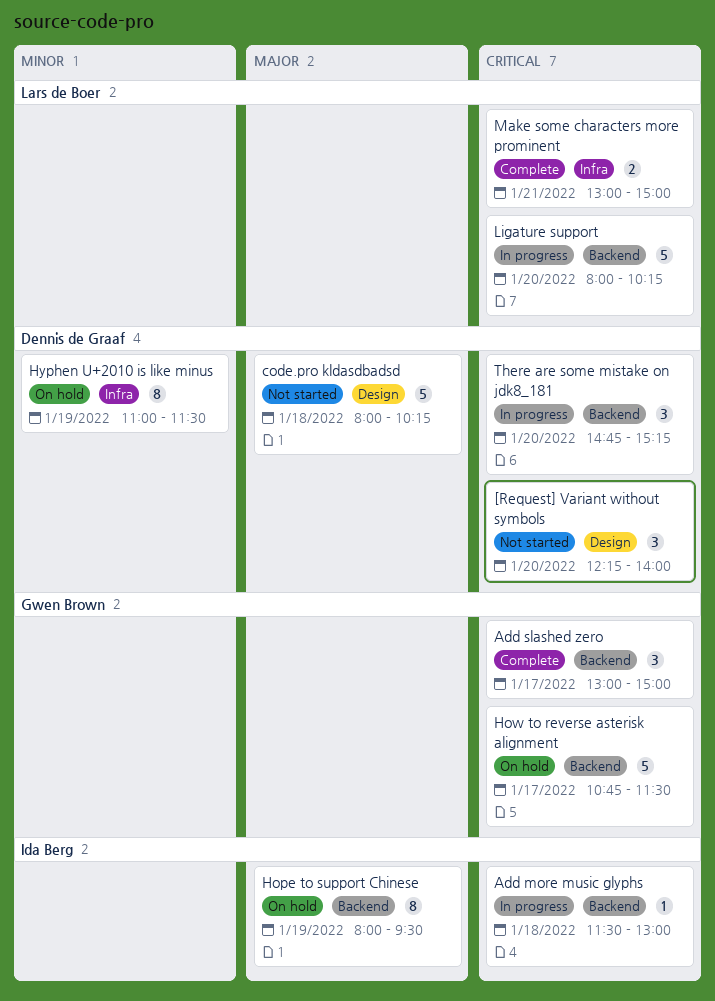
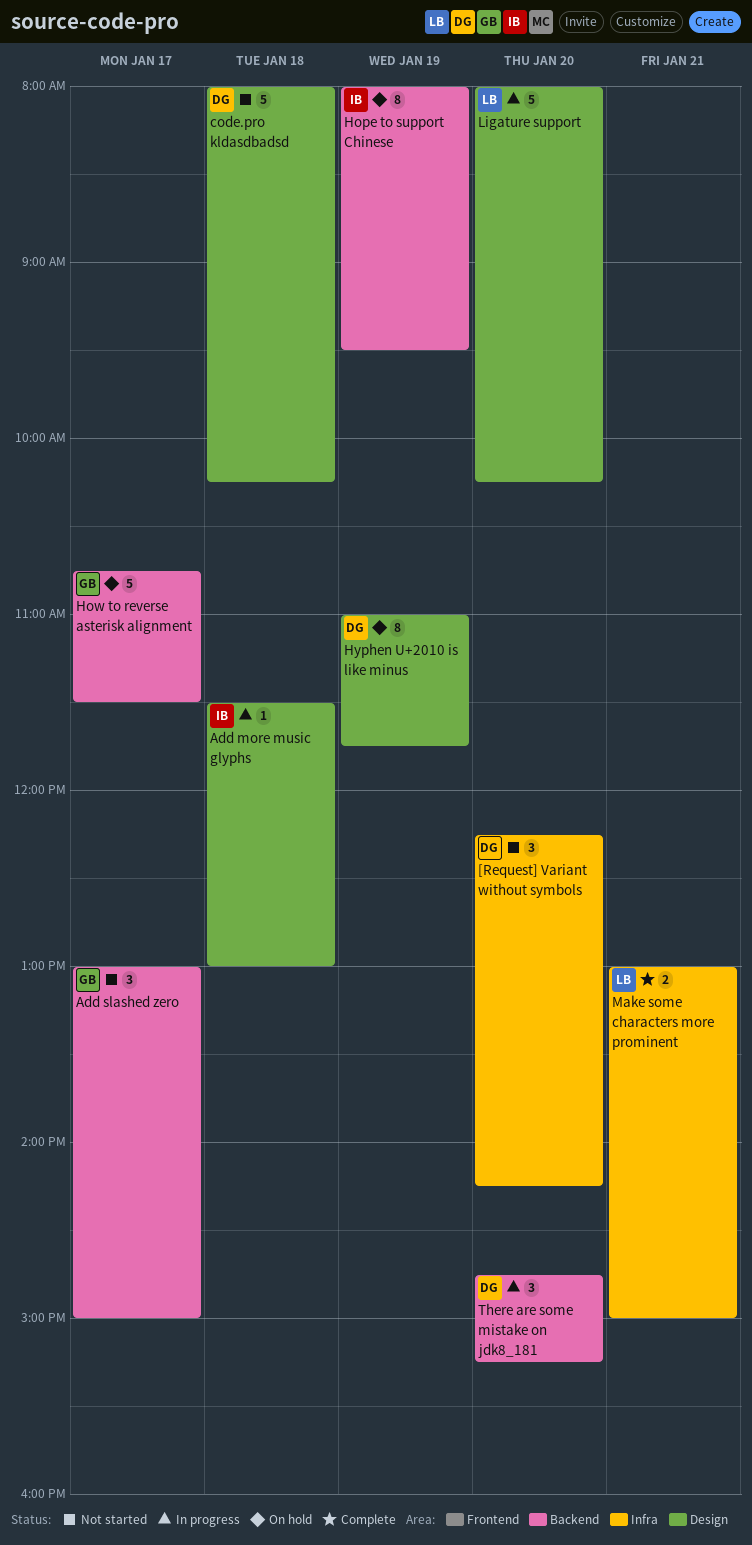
[Request] Variant without symbols, label: Design -> Infra
[Request] Variant without symbols, ends: 14:00 -> 14:15
Add more music glyphs, label: Backend -> Design
Add slashed zero, status: Complete -> Not started
Hyphen U+2010 is like minus, label: Infra -> Design
Hyphen U+2010 is like minus, ends: 11:30 -> 11:45
Ligature support, label: Backend -> Design

